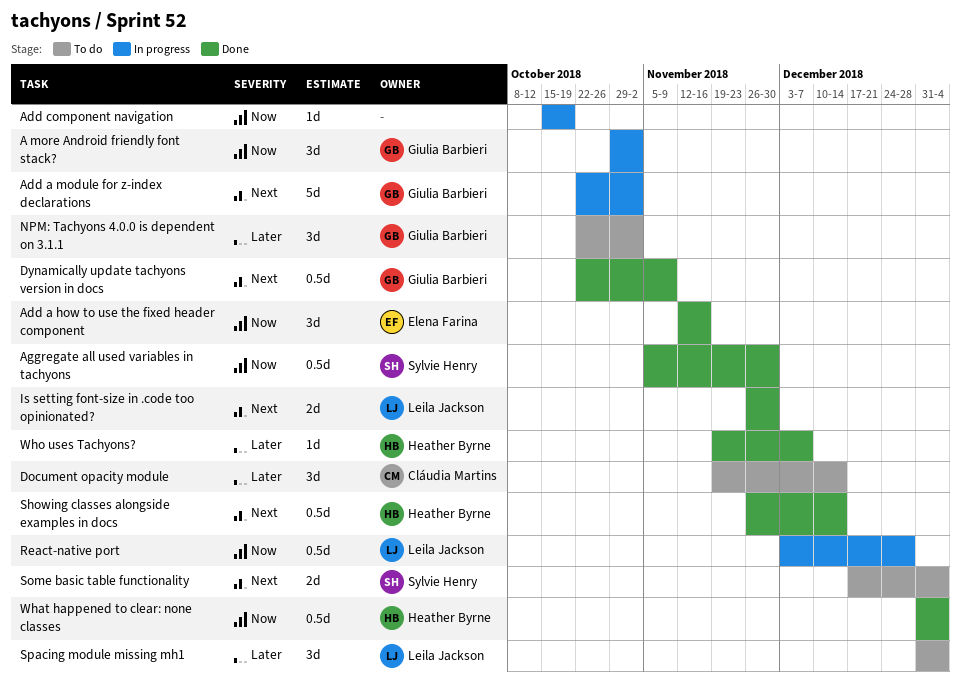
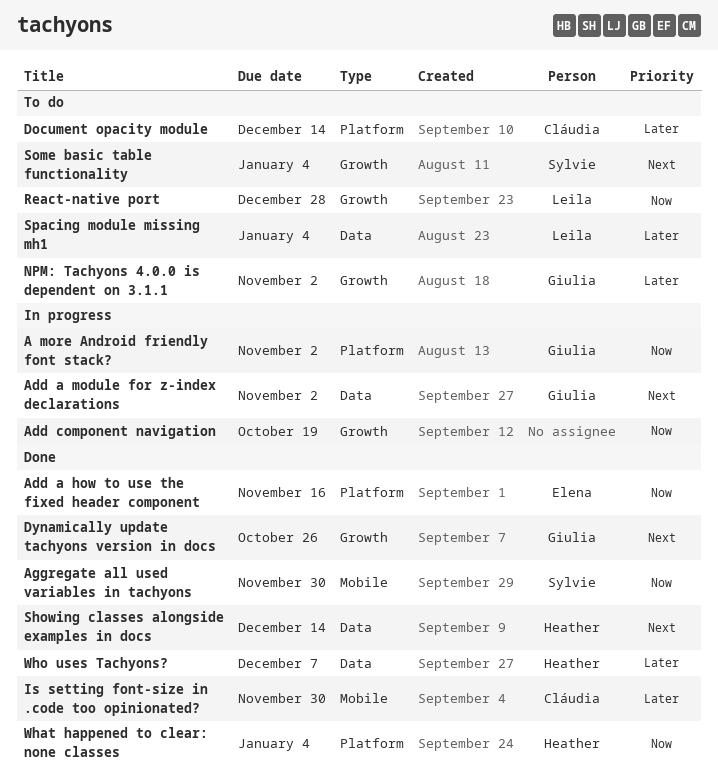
Dynamically update tachyons version in docs, due: Nov 9 -> Oct 26
Is setting font-size in .code too opinionated?, owner: Leila Jackson -> Cláudia Martins
Is setting font-size in .code too opinionated?, priority: Next -> Later
React-native port, status: In progress -> To do

